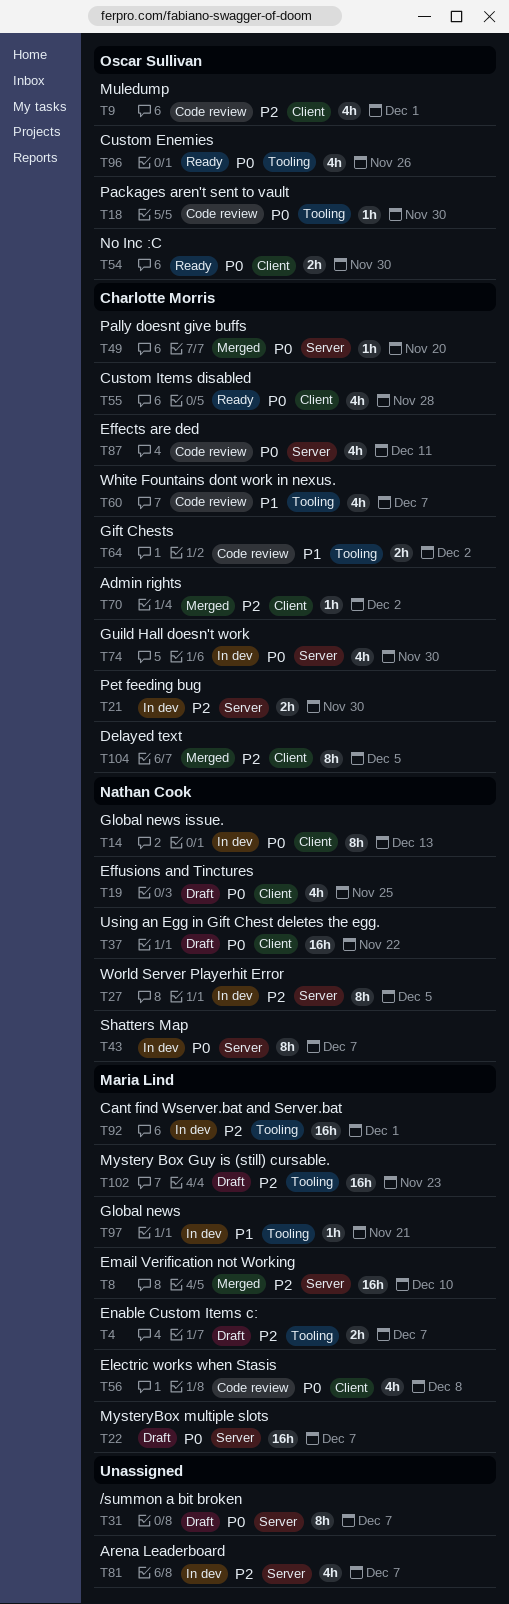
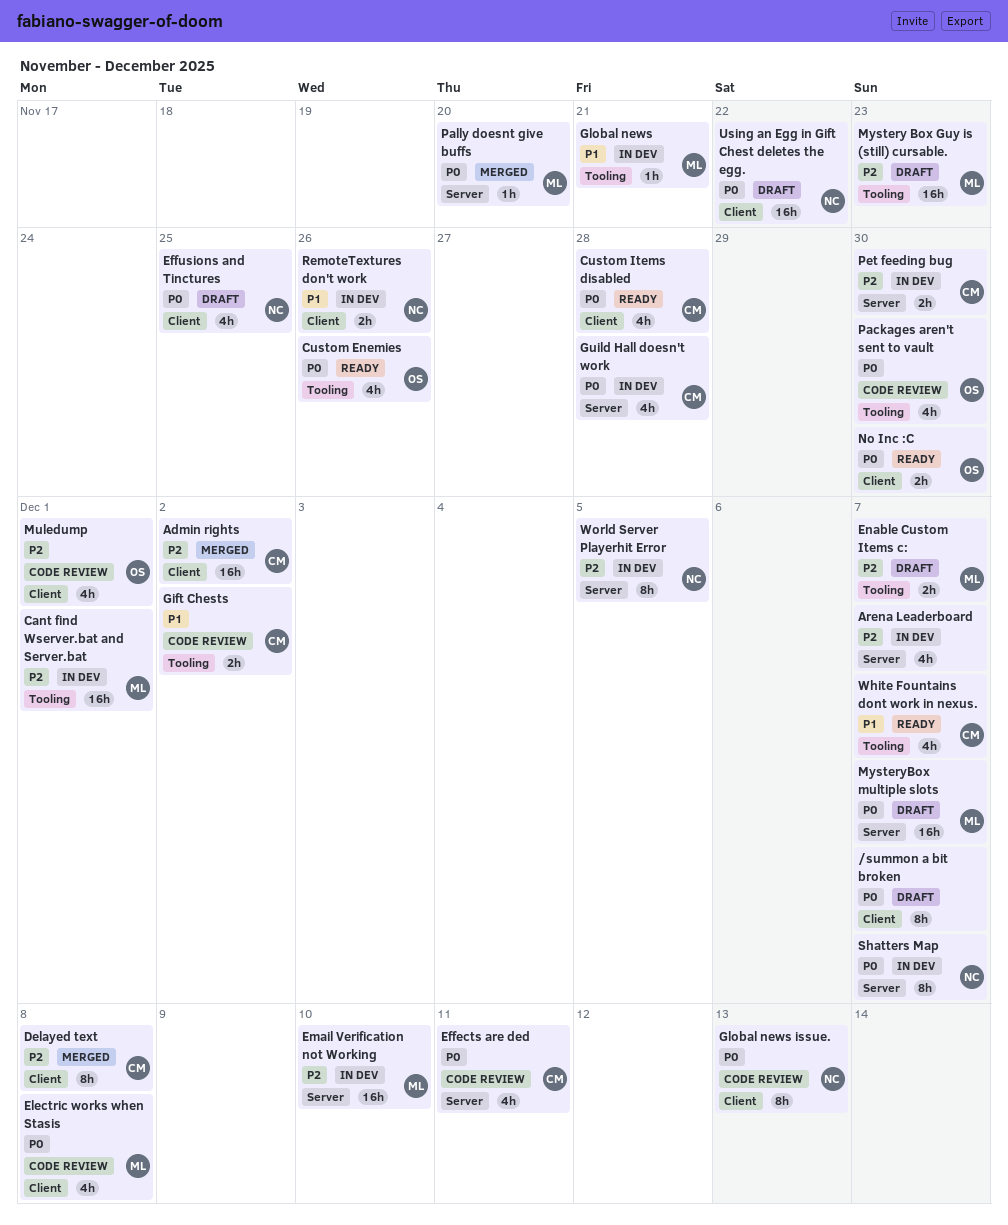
/summon a bit broken, label: Server -> Client
Admin rights, estimate: 1h -> 16h
Delayed text, due: Dec 5 -> Dec 8
Email Verification not Working, status: Merged -> In dev
Global news issue., status: In dev -> Code review
Guild Hall doesn't work, due: Nov 30 -> Nov 28
Packages aren't sent to vault, estimate: 1h -> 4h
Pally doesnt give buffs, owner: Charlotte Morris -> Maria Lind
RemoteTextures don't work: none -> present
White Fountains dont work in nexus., status: Code review -> Ready

